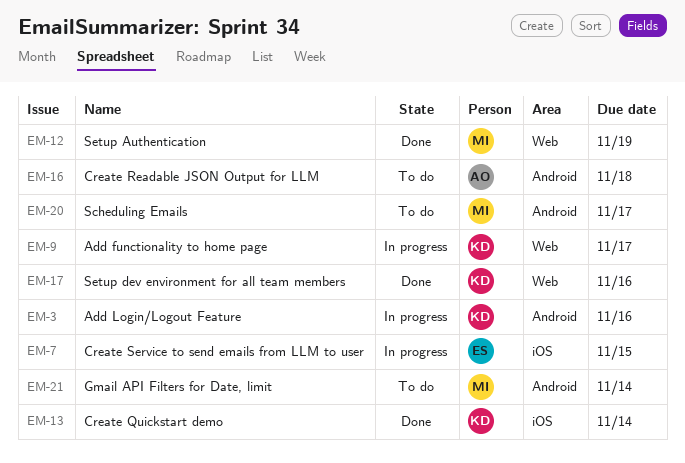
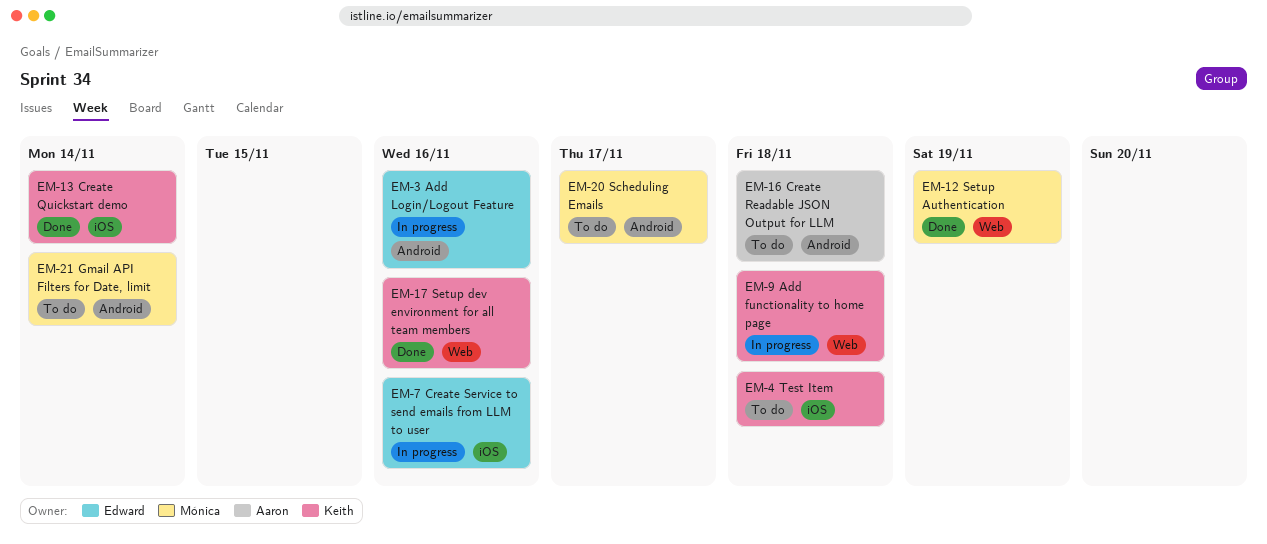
EM-3, owner: Keith -> Edward
EM-4: none -> present
EM-7, due: Nov 15 -> Nov 16
EM-9, due: Nov 17 -> Nov 18

